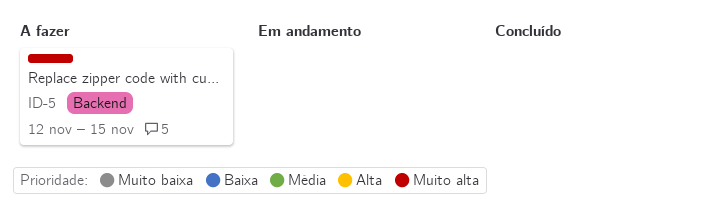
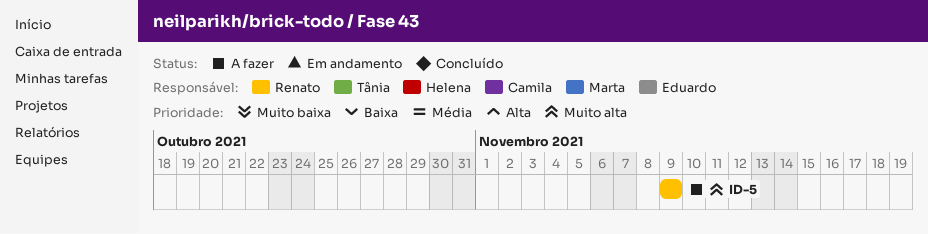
ID-5, start: Nov 12 -> Nov 9
ID-5, due: Nov 15 -> Nov 9

